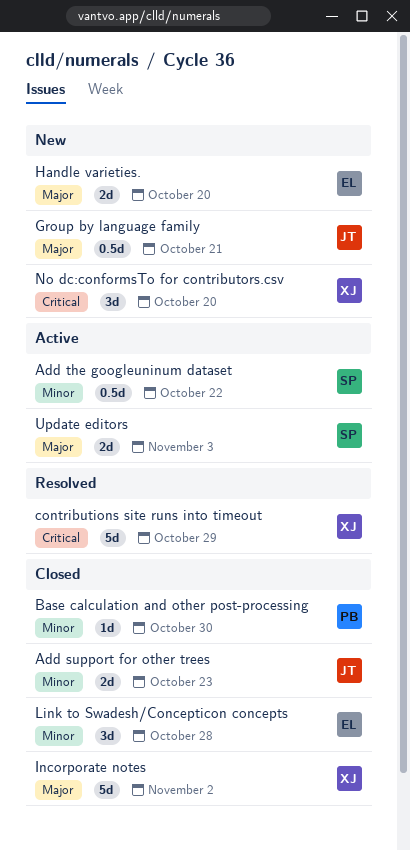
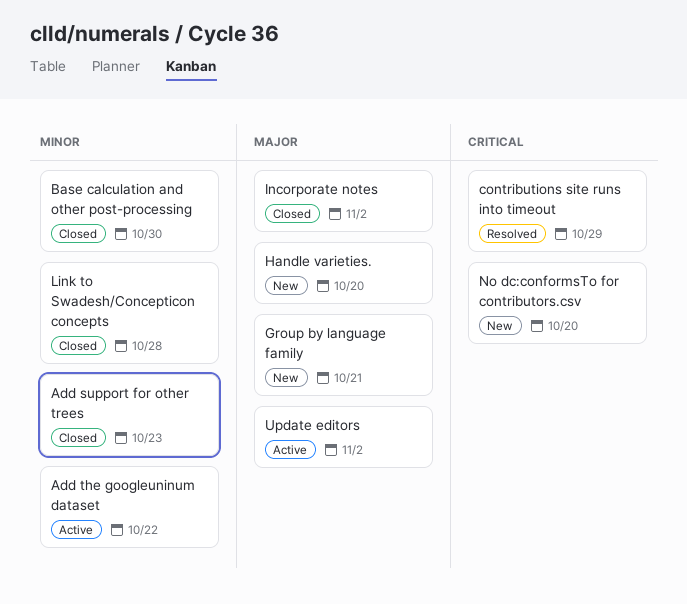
Update editors, due: Nov 3 -> Nov 2

